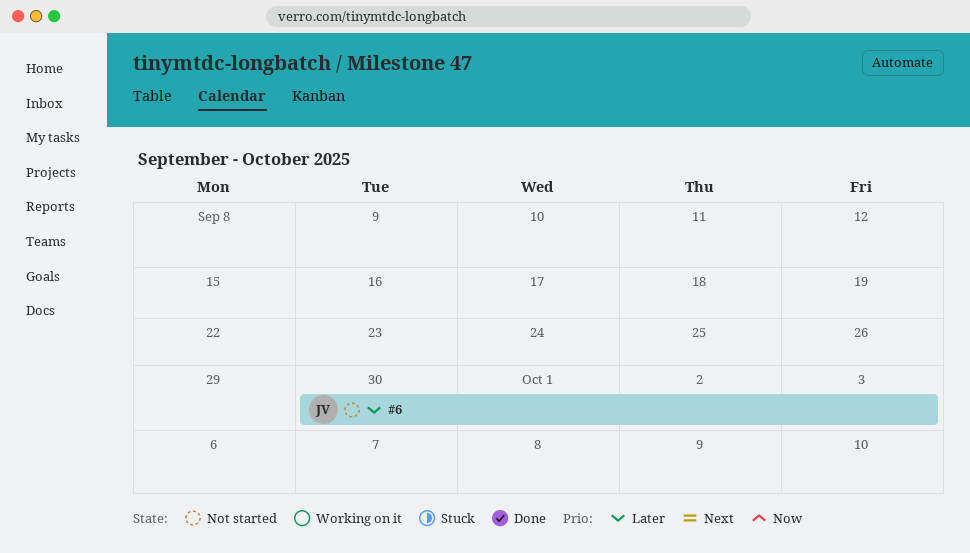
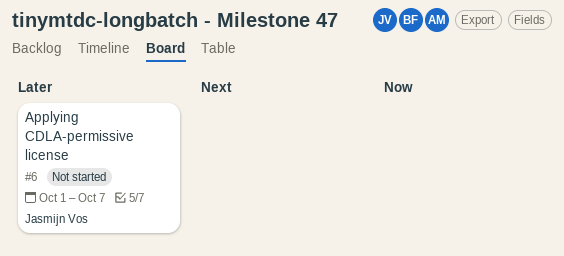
#6, start: Sep 30 -> Oct 1
#6, due: Oct 3 -> Oct 7

